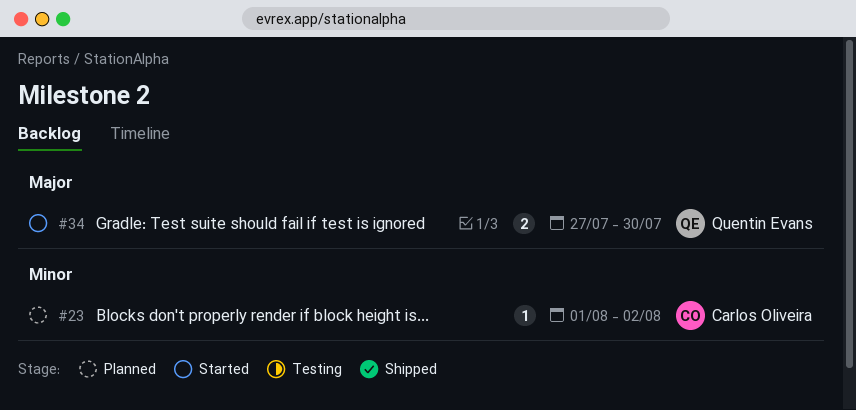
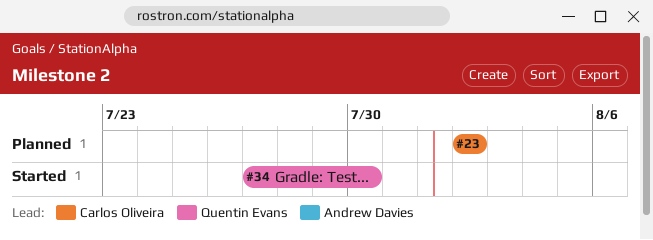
#23, start: Aug 1 -> Aug 2

